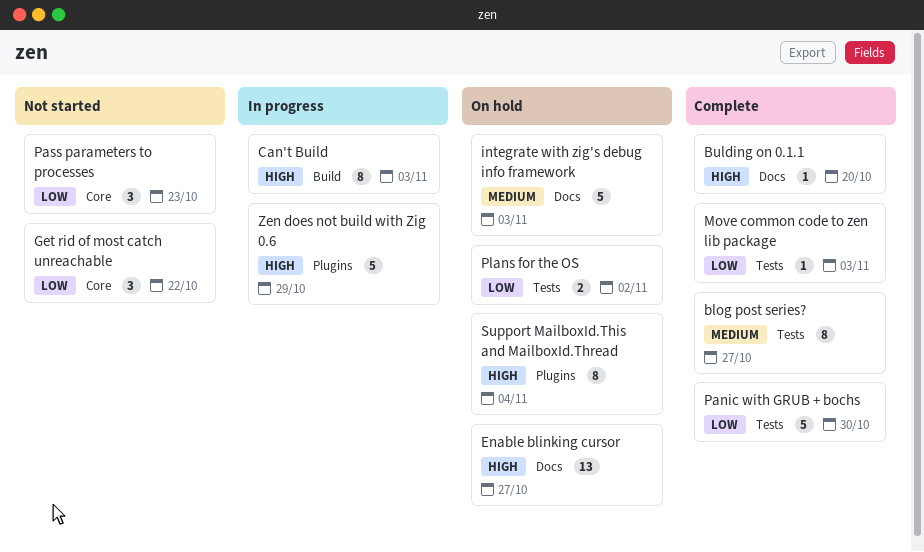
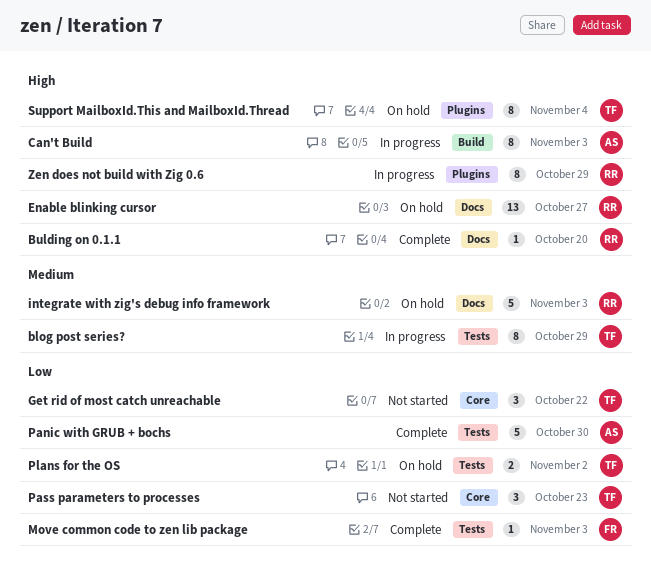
blog post series?, status: Complete -> In progress
blog post series?, due: Oct 27 -> Oct 29
Zen does not build with Zig 0.6, estimate: 5 -> 8

